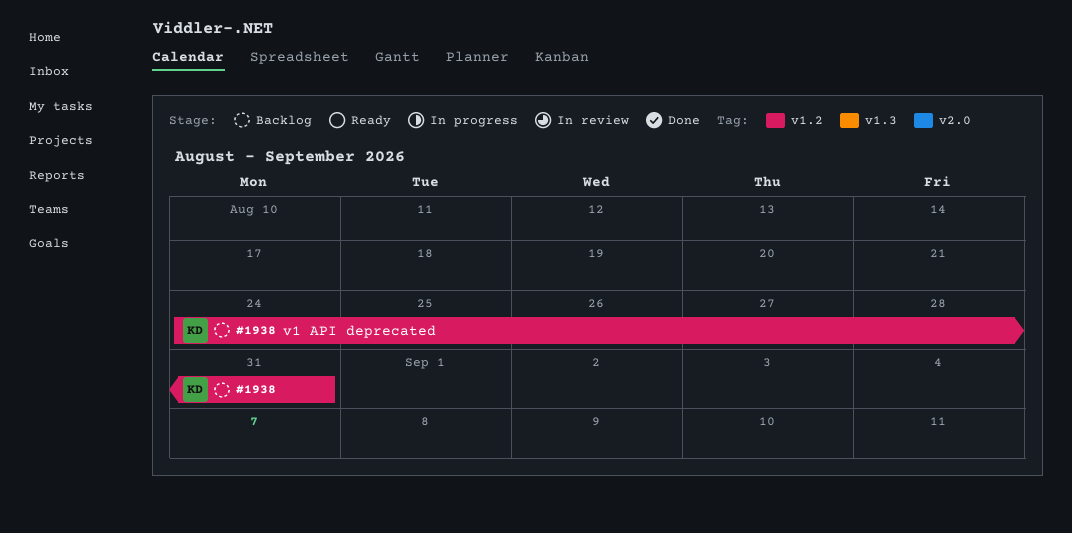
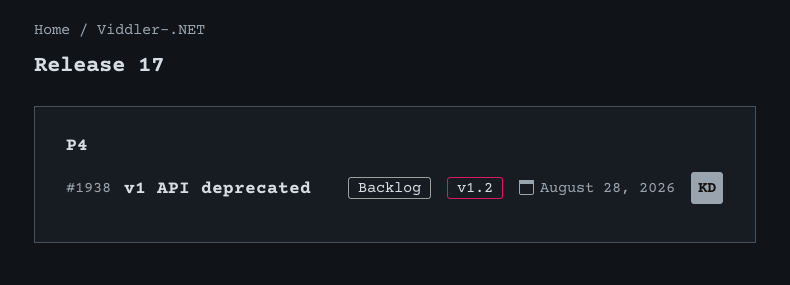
#1938, due: Aug 31 -> Aug 28

